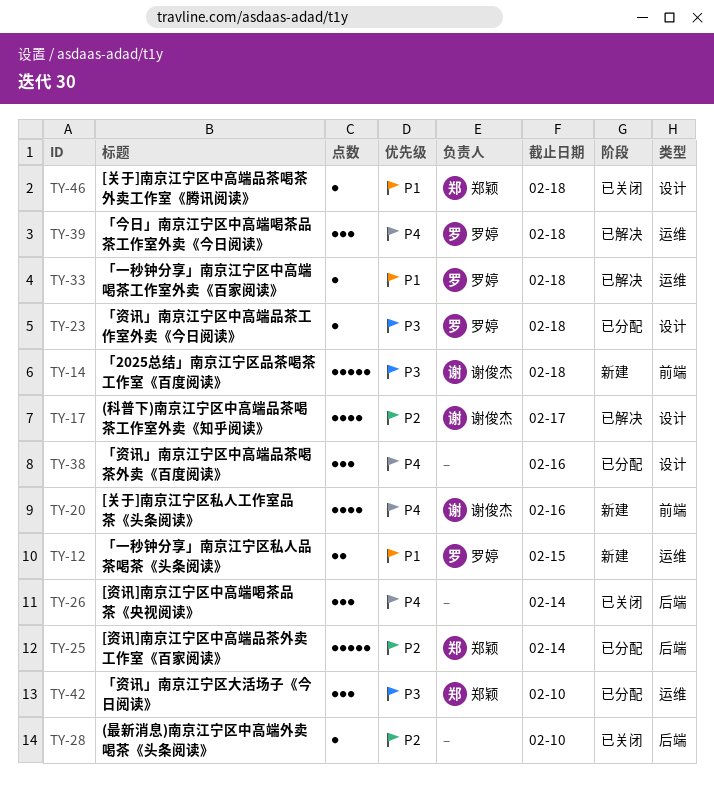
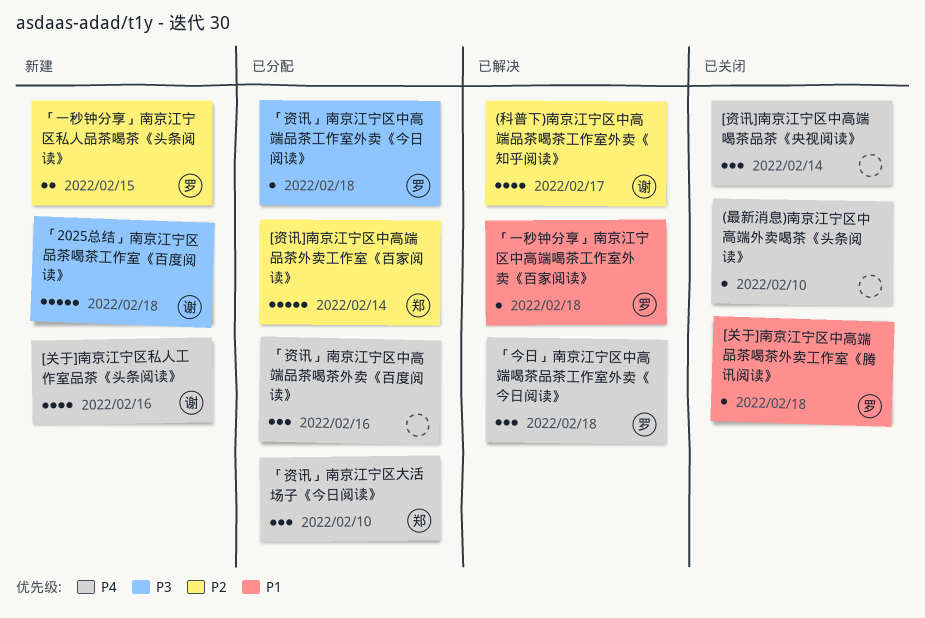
(最新消息)南京江宁区中高端外卖喝茶《头条阅读》, priority: P2 -> P4
[关于]南京江宁区中高端品茶喝茶外卖工作室《腾讯阅读》, owner: 郑颖 -> 罗婷
「一秒钟分享」南京江宁区私人品茶喝茶《头条阅读》, priority: P1 -> P2
「资讯」南京江宁区大活场子《今日阅读》, priority: P3 -> P4

